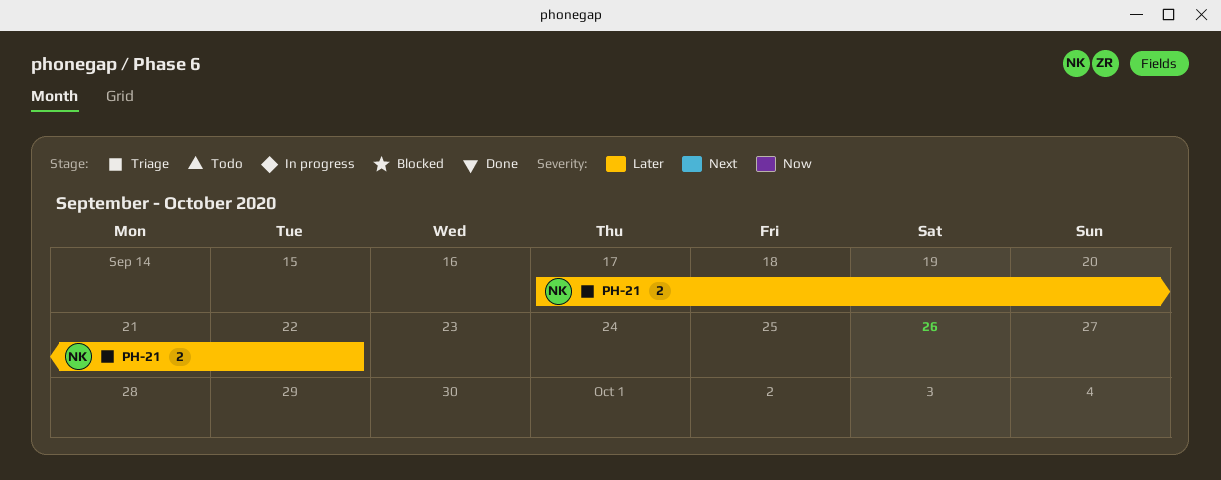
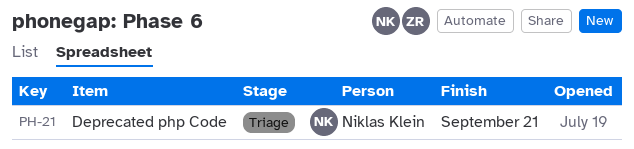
PH-21, due: Sep 22 -> Sep 21

